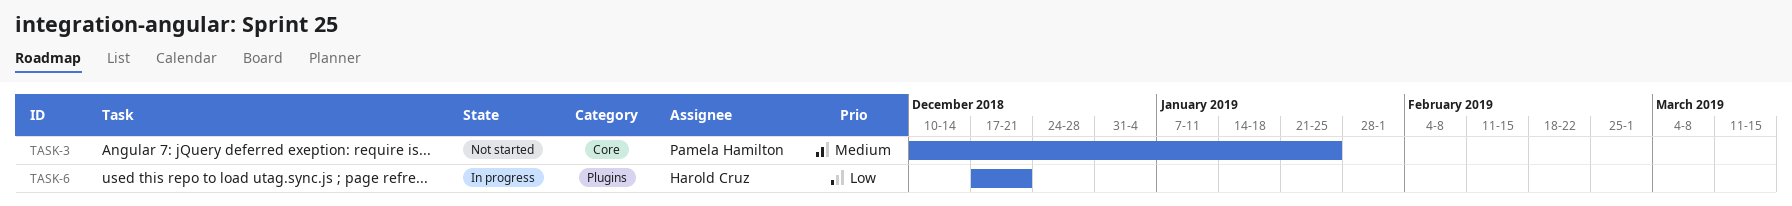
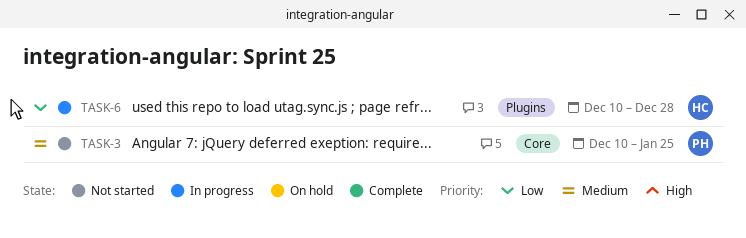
TASK-6, start: Dec 17 -> Dec 10
TASK-6, due: Dec 21 -> Dec 28

